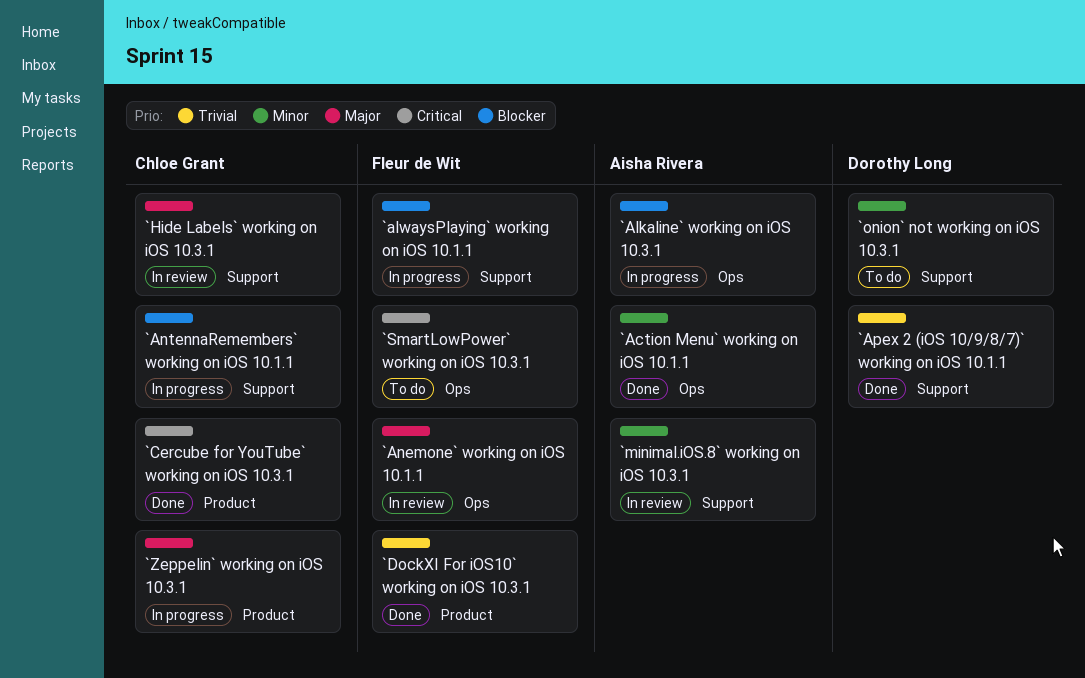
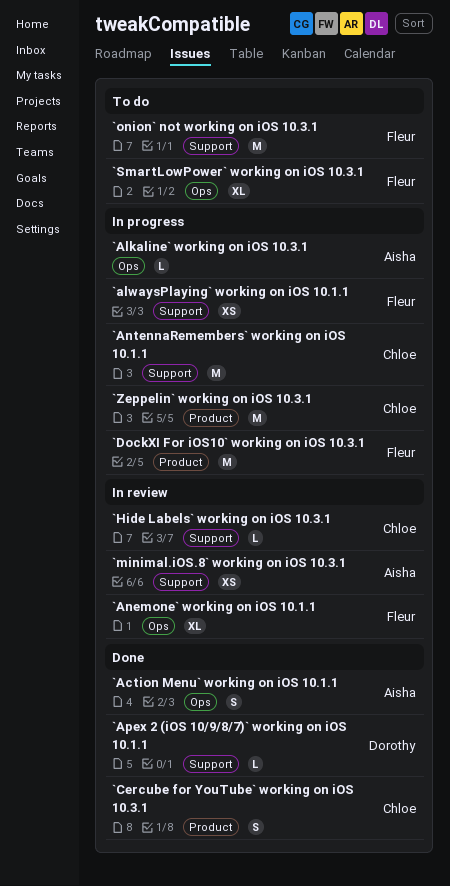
`DockXI For iOS10` working on iOS 10.3.1, status: Done -> In progress
`onion` not working on iOS 10.3.1, owner: Dorothy Long -> Fleur de Wit

